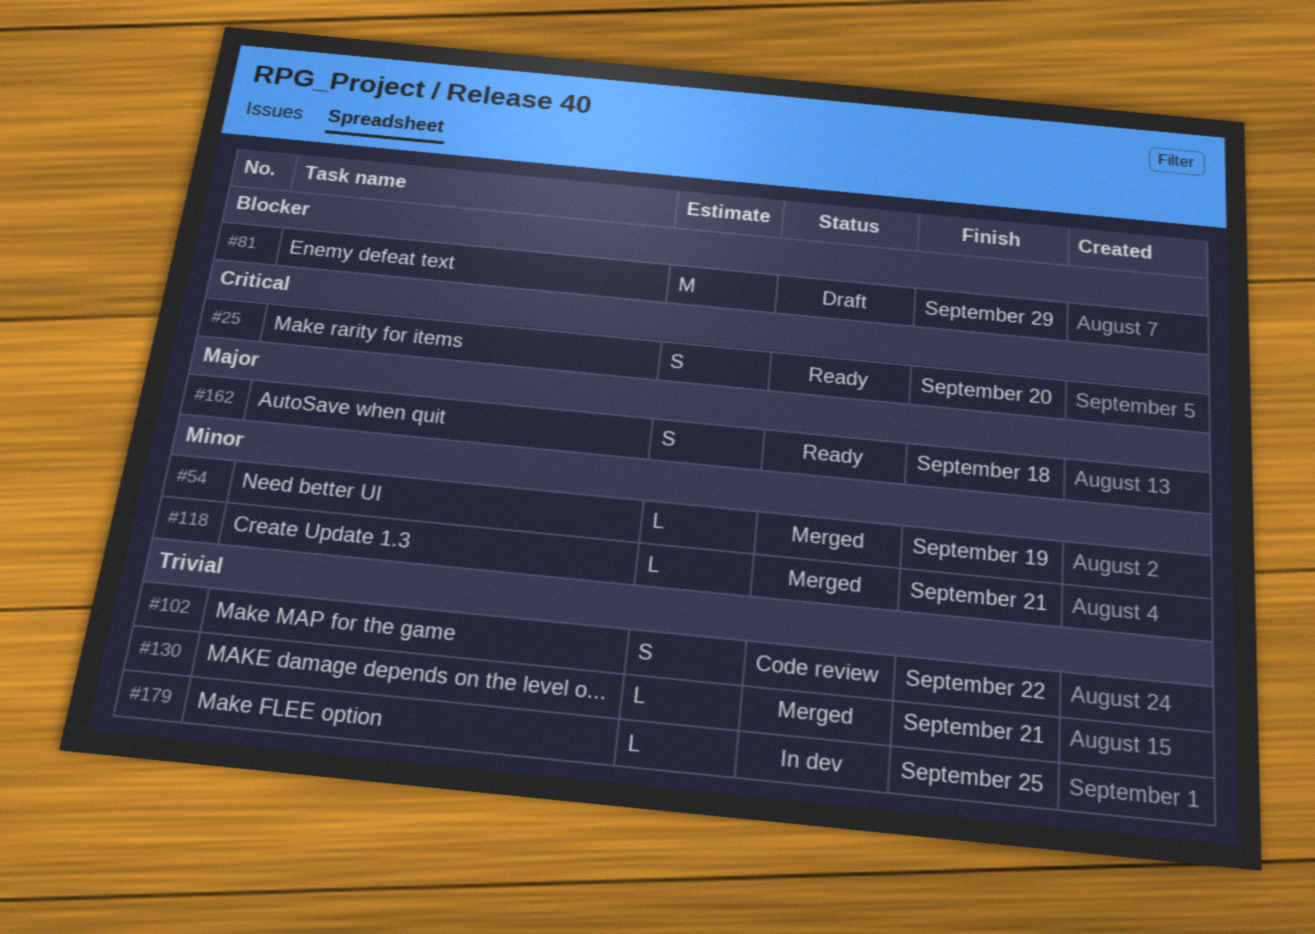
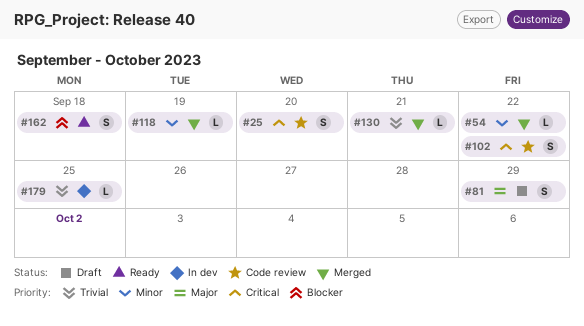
#25, status: Ready -> Code review
#54, due: Sep 19 -> Sep 22
#81, priority: Blocker -> Major
#81, estimate: M -> S
#102, priority: Trivial -> Critical
#118, due: Sep 21 -> Sep 19
#162, priority: Major -> Blocker

